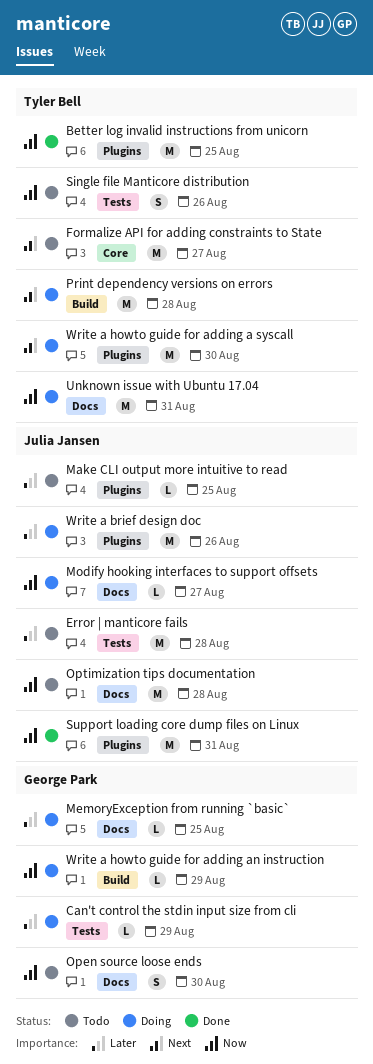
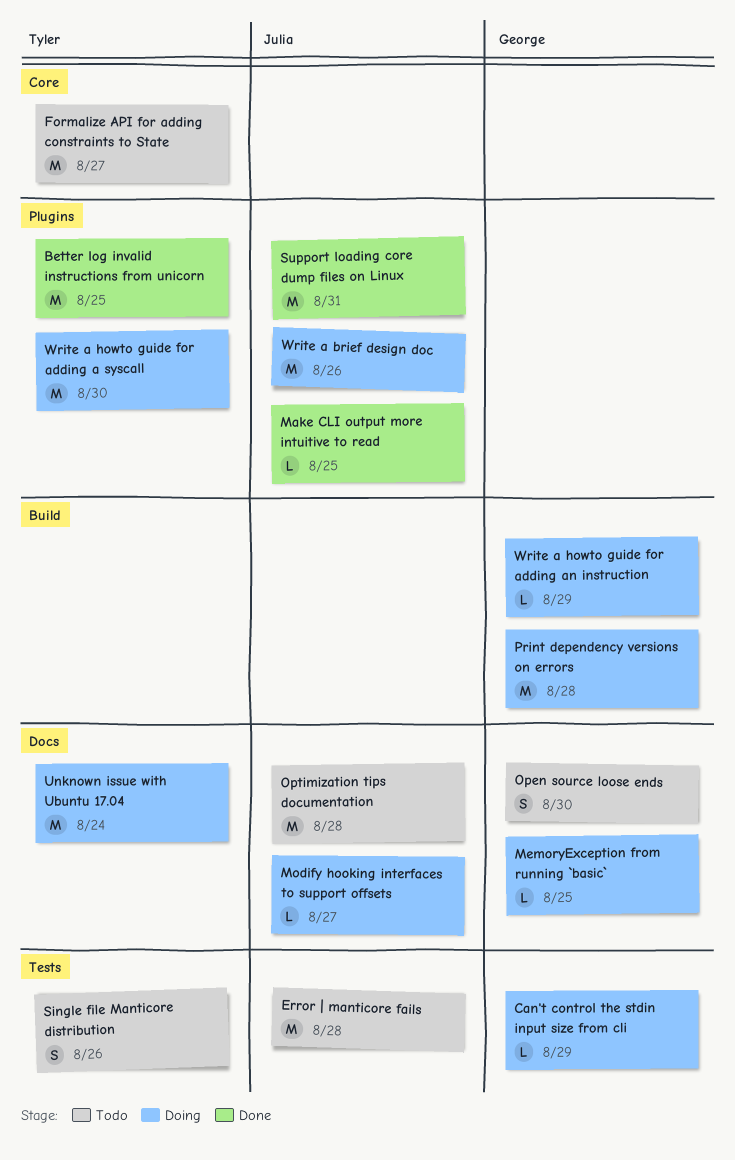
Make CLI output more intuitive to read, status: Todo -> Done
Print dependency versions on errors, owner: Tyler Bell -> George Park
Unknown issue with Ubuntu 17.04, due: Aug 31 -> Aug 24

